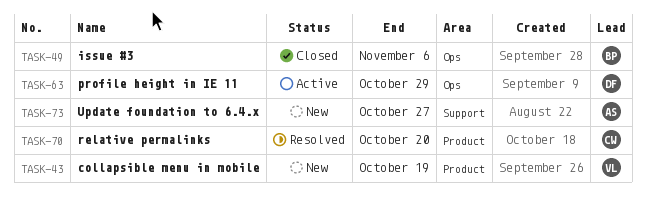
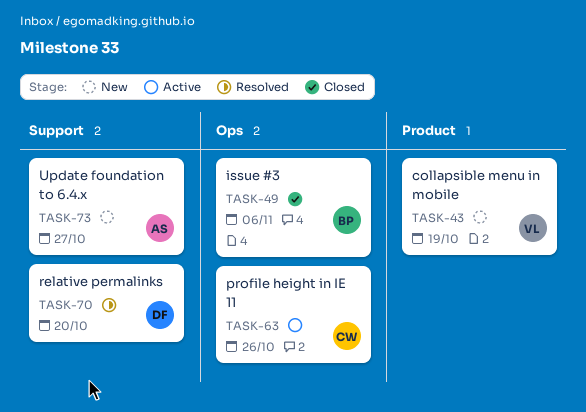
TASK-63, owner: DF -> CW
TASK-63, due: Oct 29 -> Oct 26
TASK-70, owner: CW -> DF
TASK-70, label: Product -> Support

